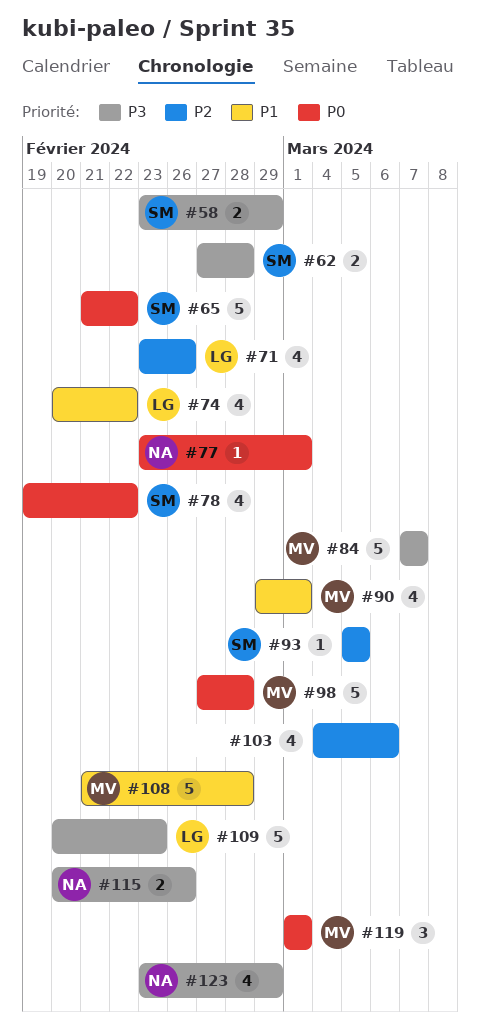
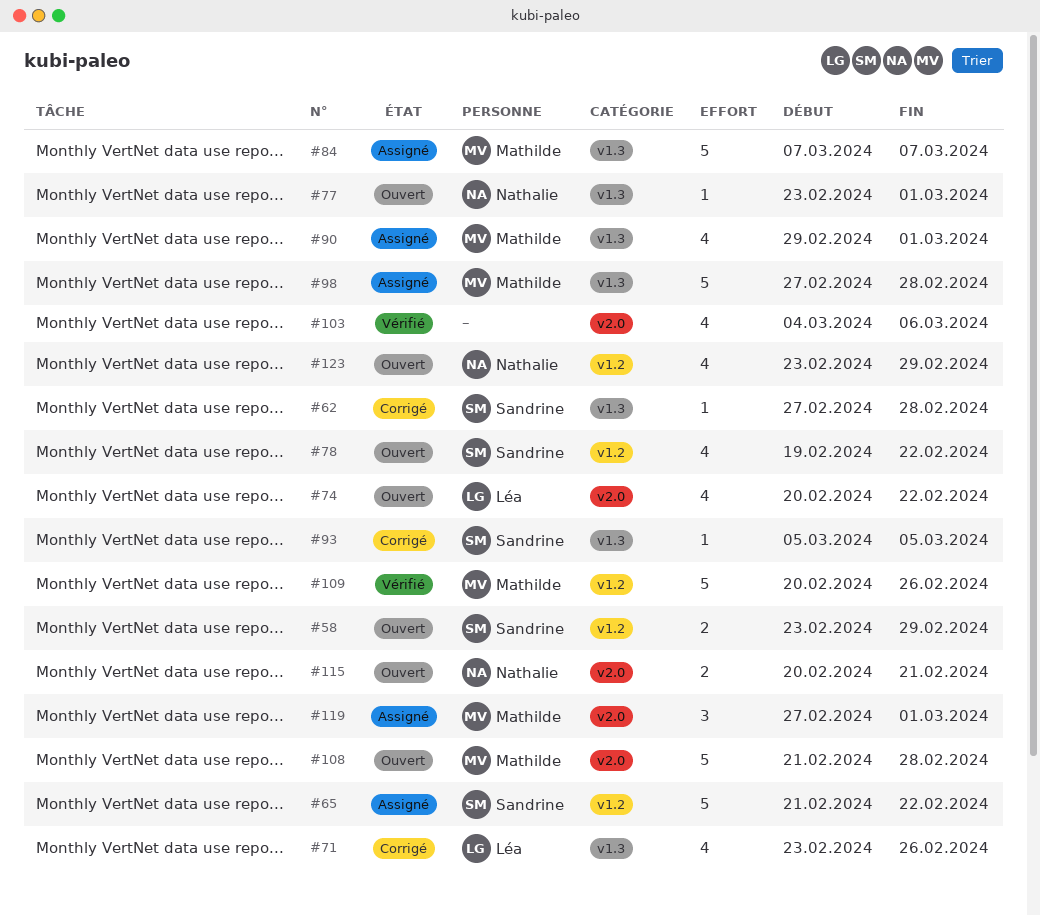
#62, estimate: 2 -> 1
#109, owner: Léa -> Mathilde
#109, due: Feb 23 -> Feb 26
#115, due: Feb 26 -> Feb 21
#119, start: Mar 1 -> Feb 27

